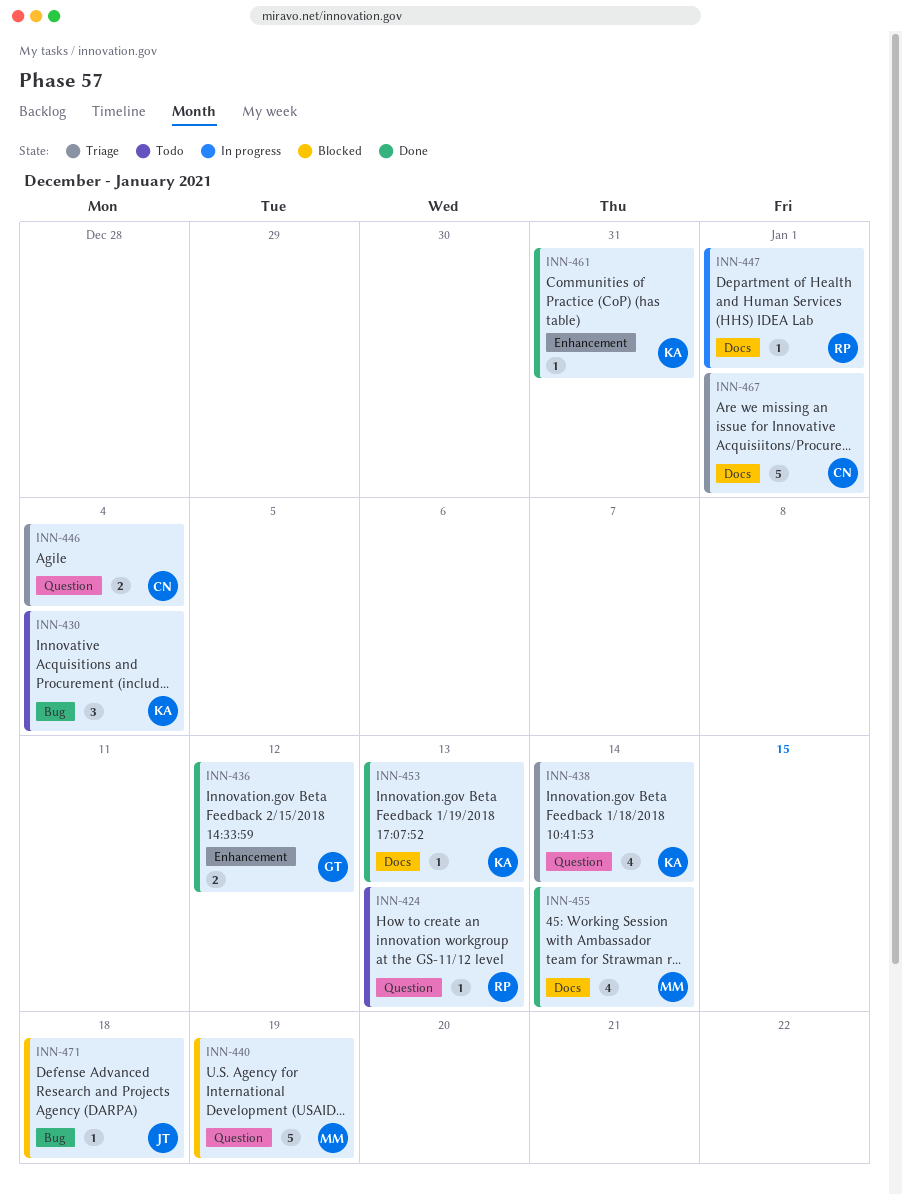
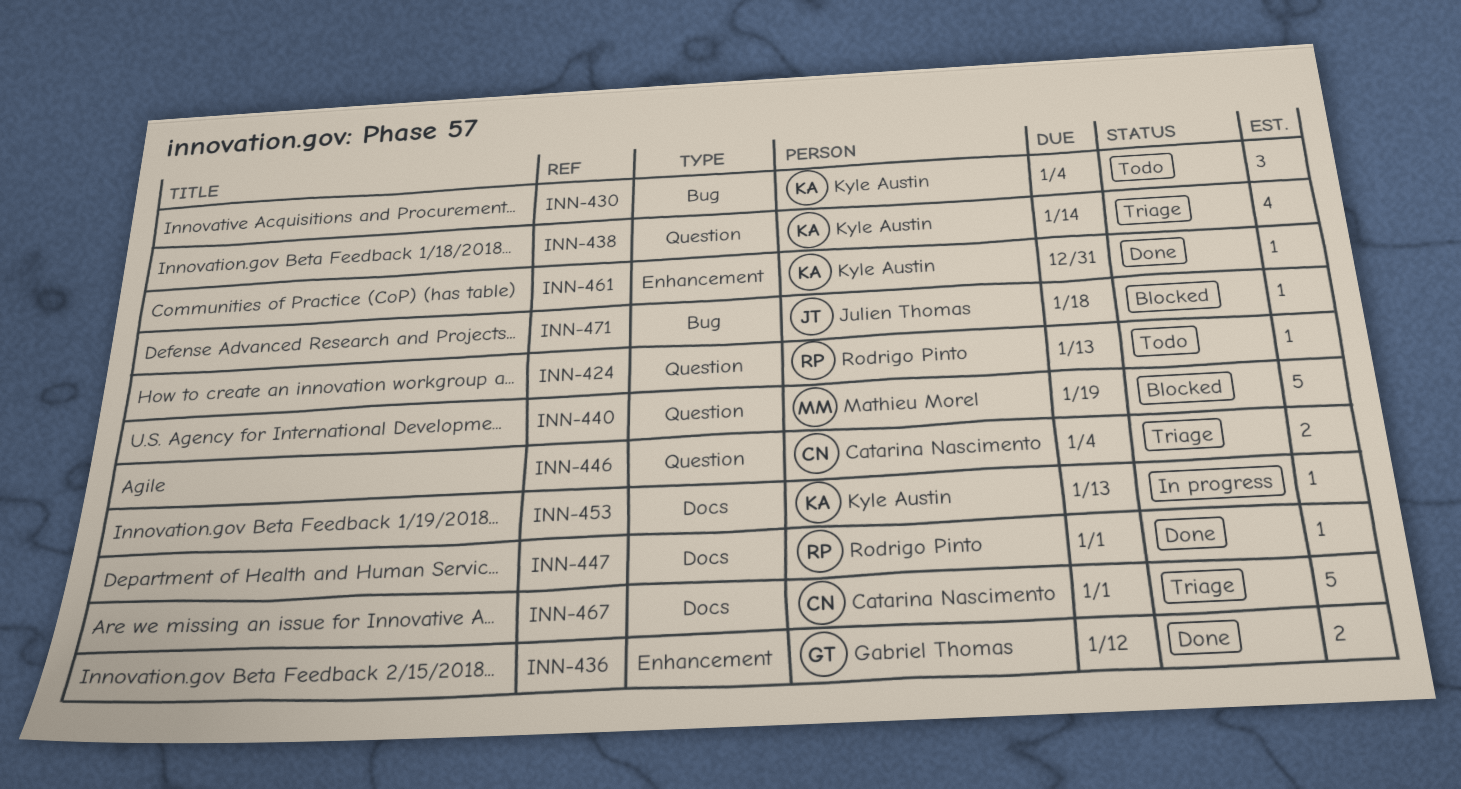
INN-447, status: In progress -> Done
INN-453, status: Done -> In progress
INN-455: present -> none

